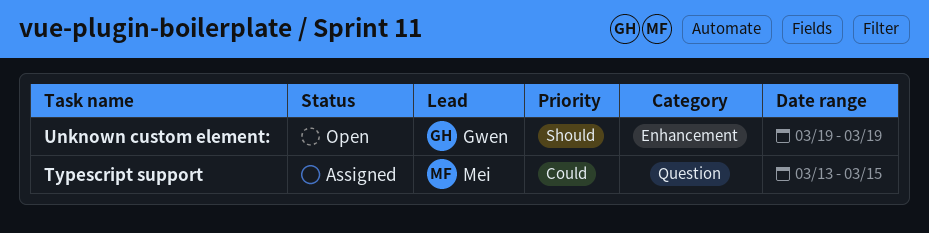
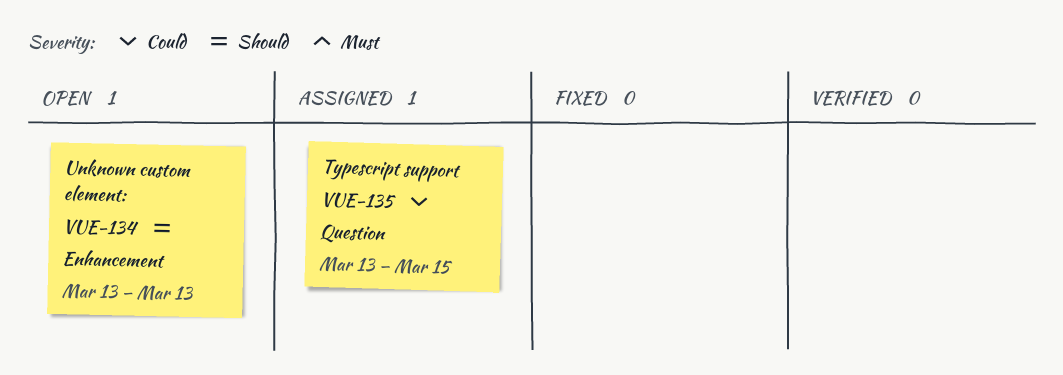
Unknown custom element:, start: Mar 19 -> Mar 13
Unknown custom element:, due: Mar 19 -> Mar 13

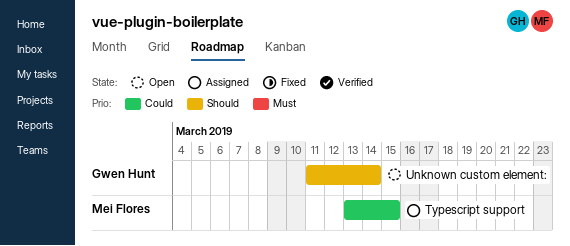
Unknown custom element:, start: Mar 13 -> Mar 11
Unknown custom element:, due: Mar 13 -> Mar 14

